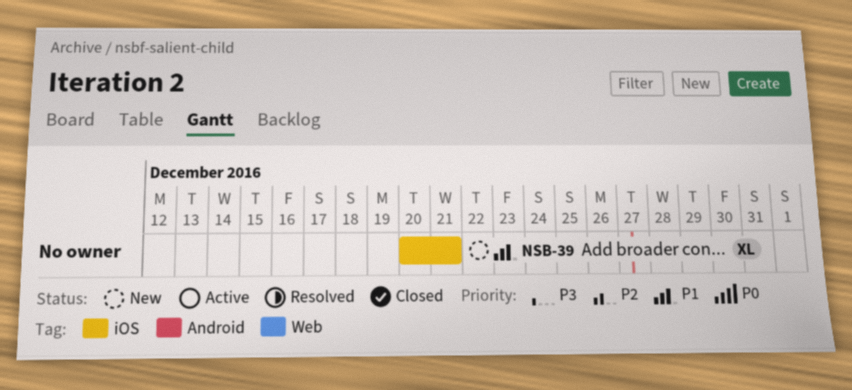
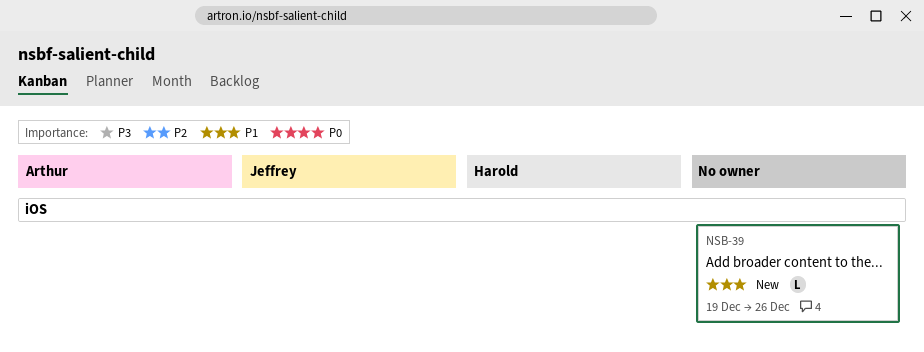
NSB-39, estimate: XL -> L
NSB-39, start: Dec 20 -> Dec 19
NSB-39, due: Dec 21 -> Dec 26

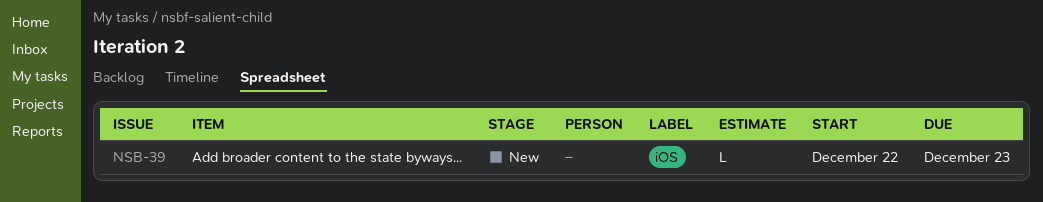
NSB-39, start: Dec 19 -> Dec 22
NSB-39, due: Dec 26 -> Dec 23

